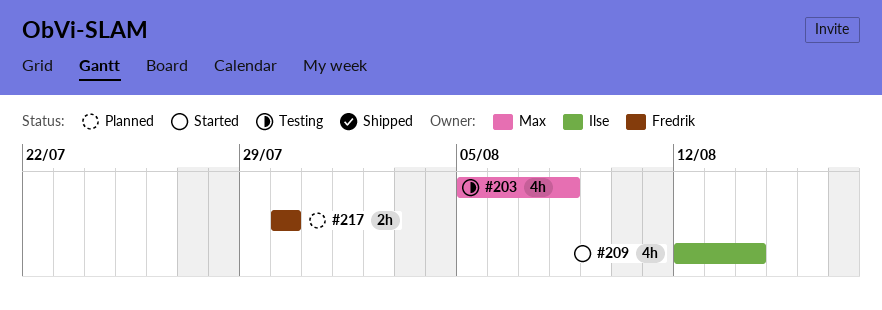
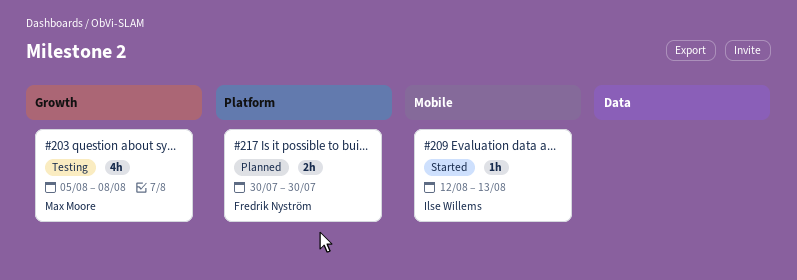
#209, estimate: 4h -> 1h
#209, due: Aug 14 -> Aug 13

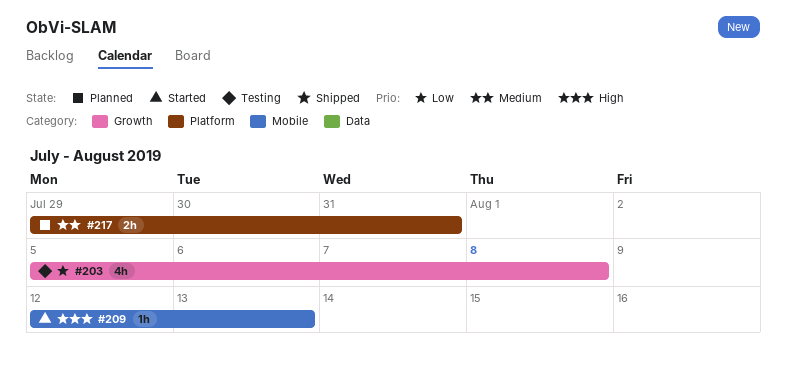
#217, start: Jul 30 -> Jul 29
#217, due: Jul 30 -> Jul 31

